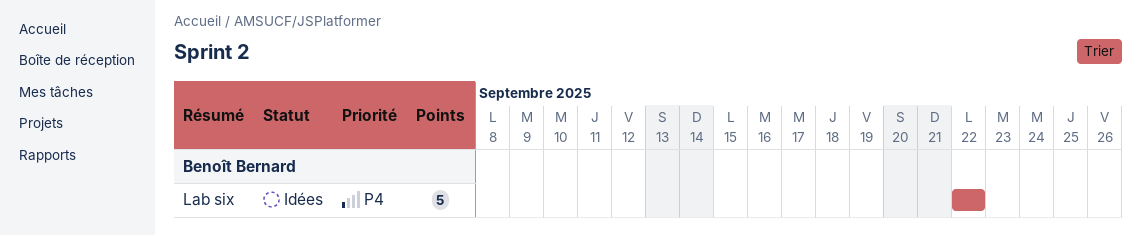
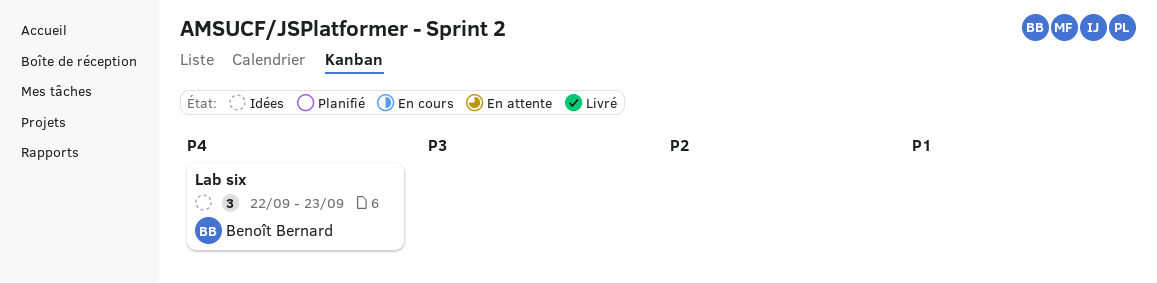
Lab six, estimate: 5 -> 3
Lab six, due: Sep 22 -> Sep 23

